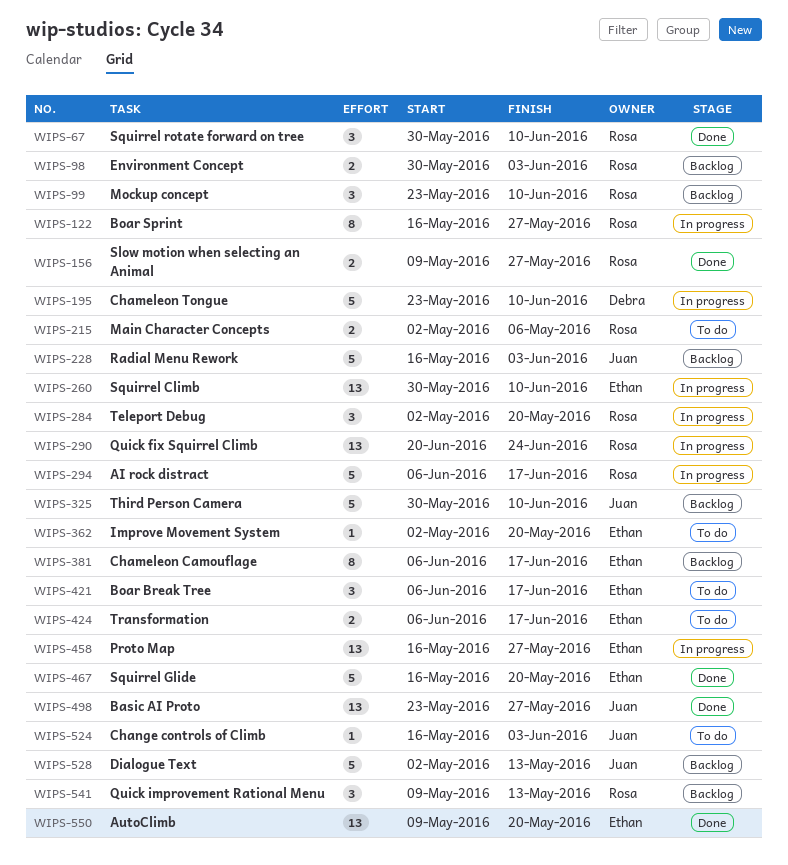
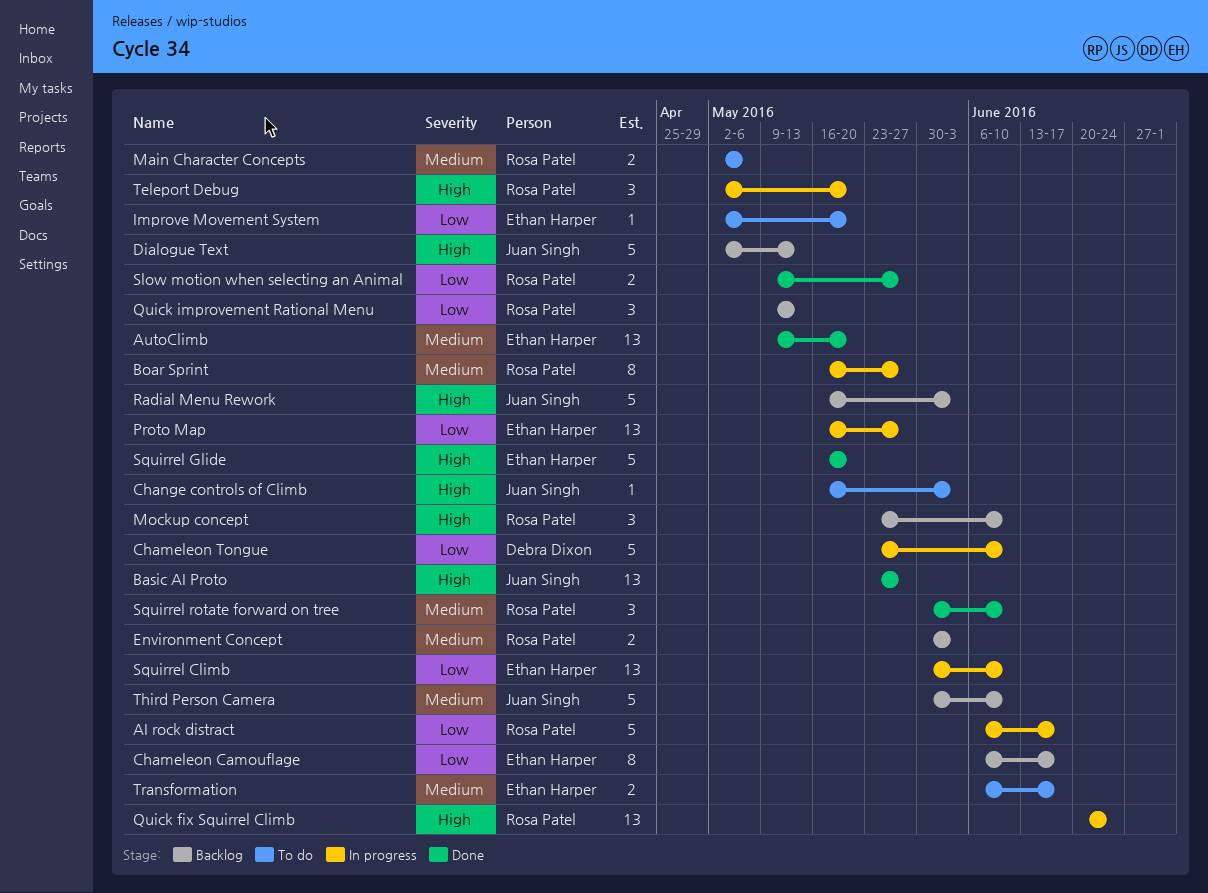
Boar Break Tree: present -> none

